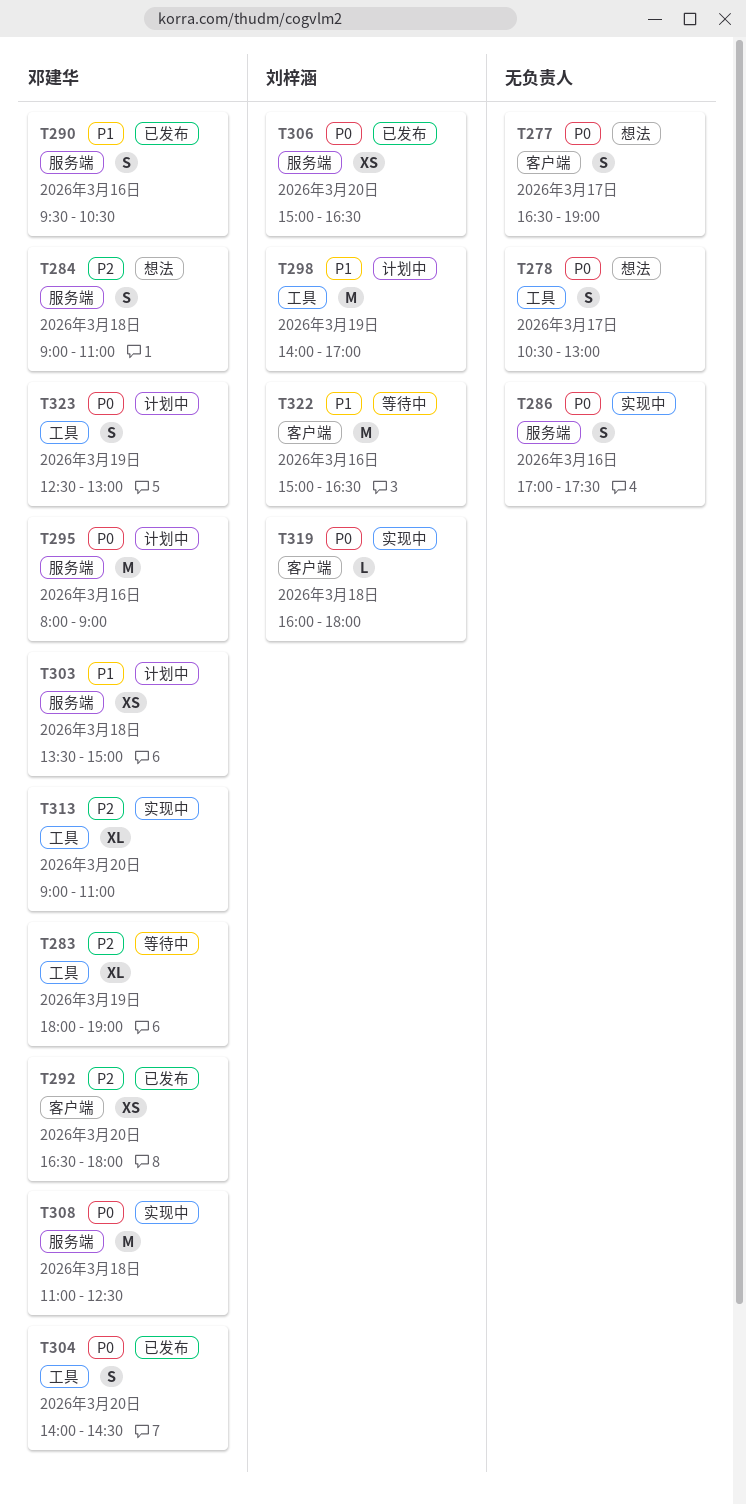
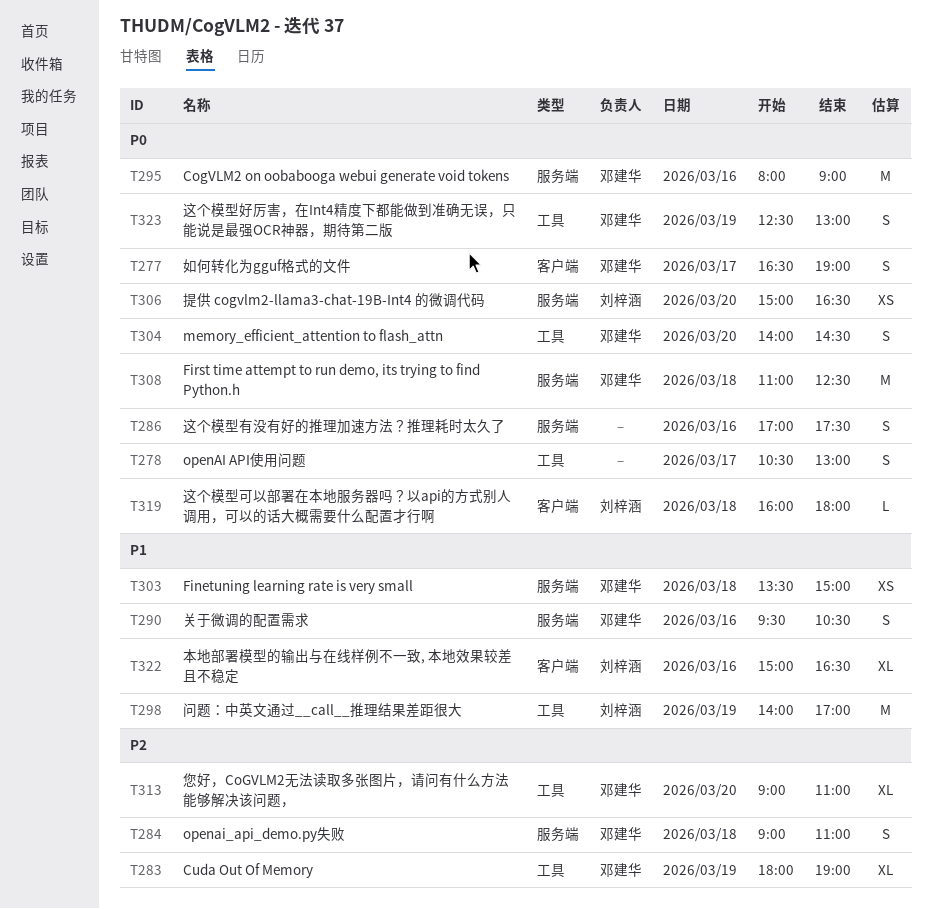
T277, owner: none -> 邓建华
T292: present -> none
T322, estimate: M -> XL

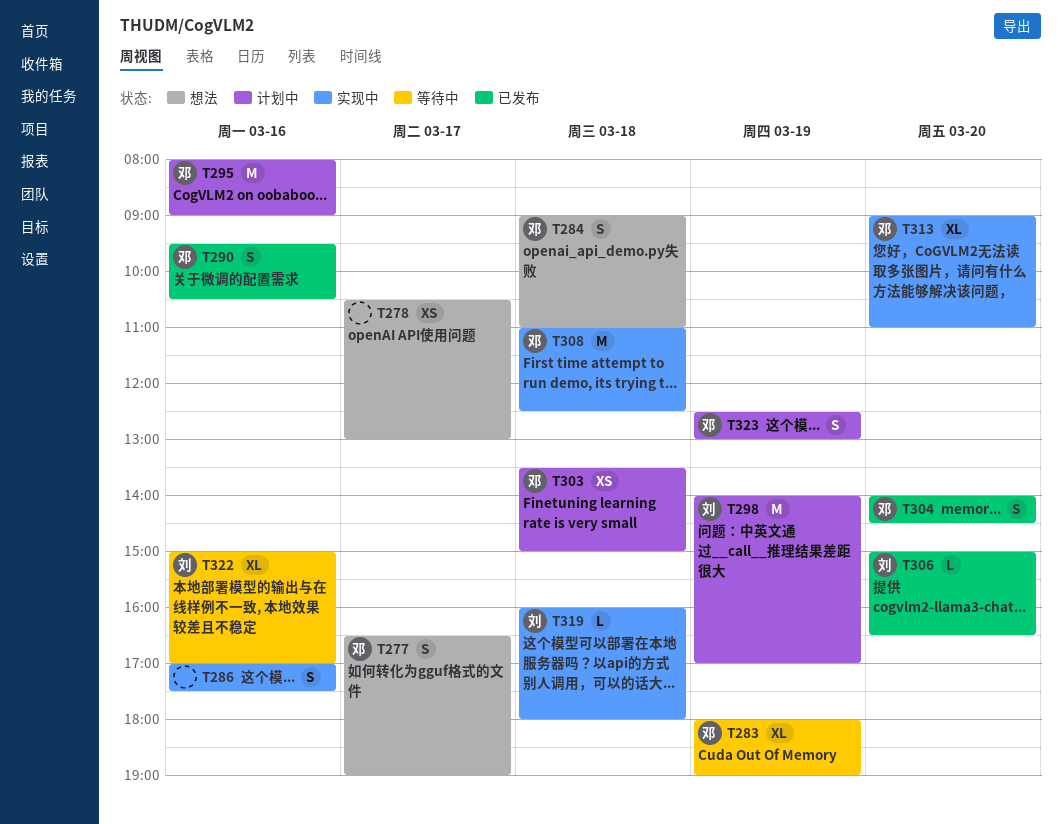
T278, estimate: S -> XS
T306, estimate: XS -> L
T322, ends: 16:30 -> 17:00

